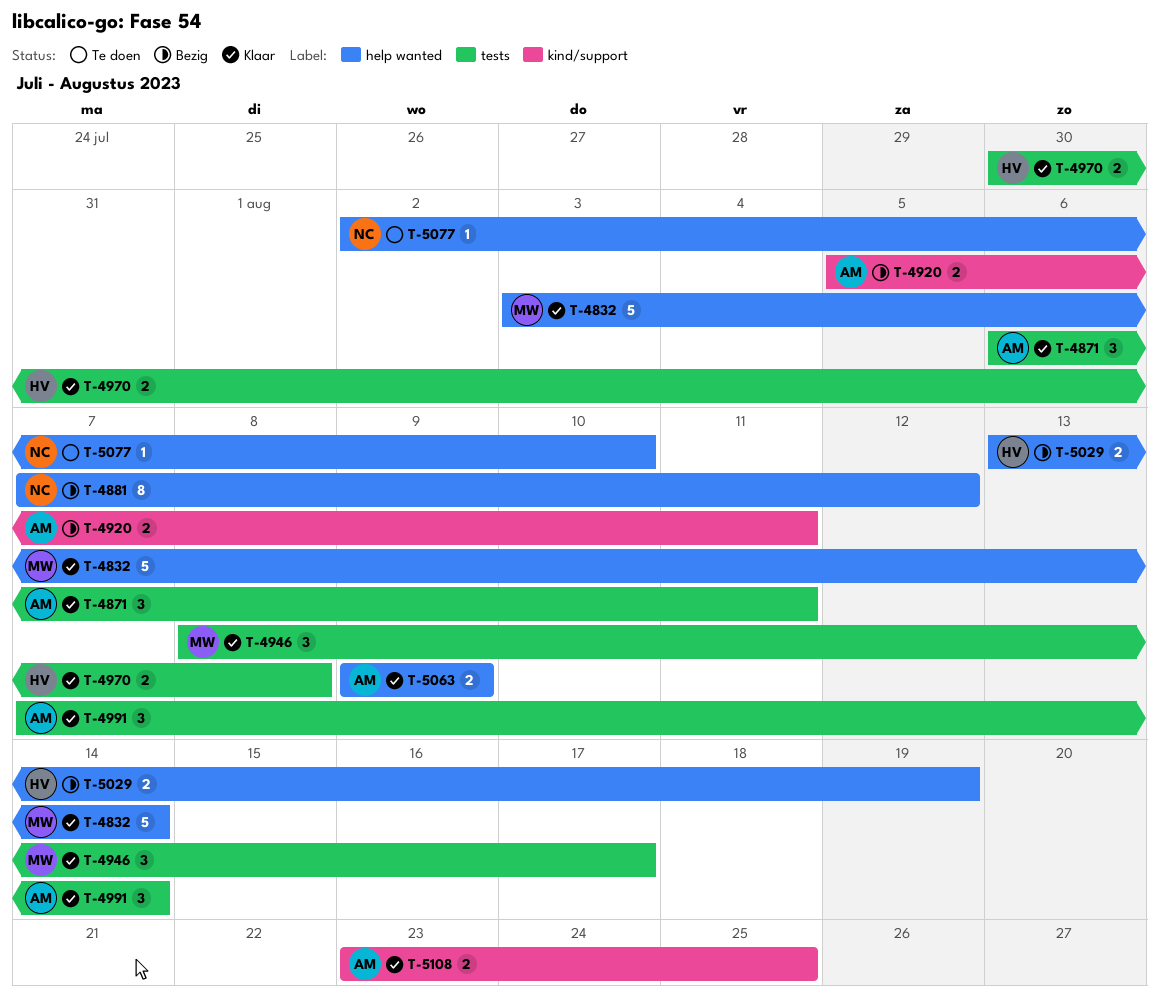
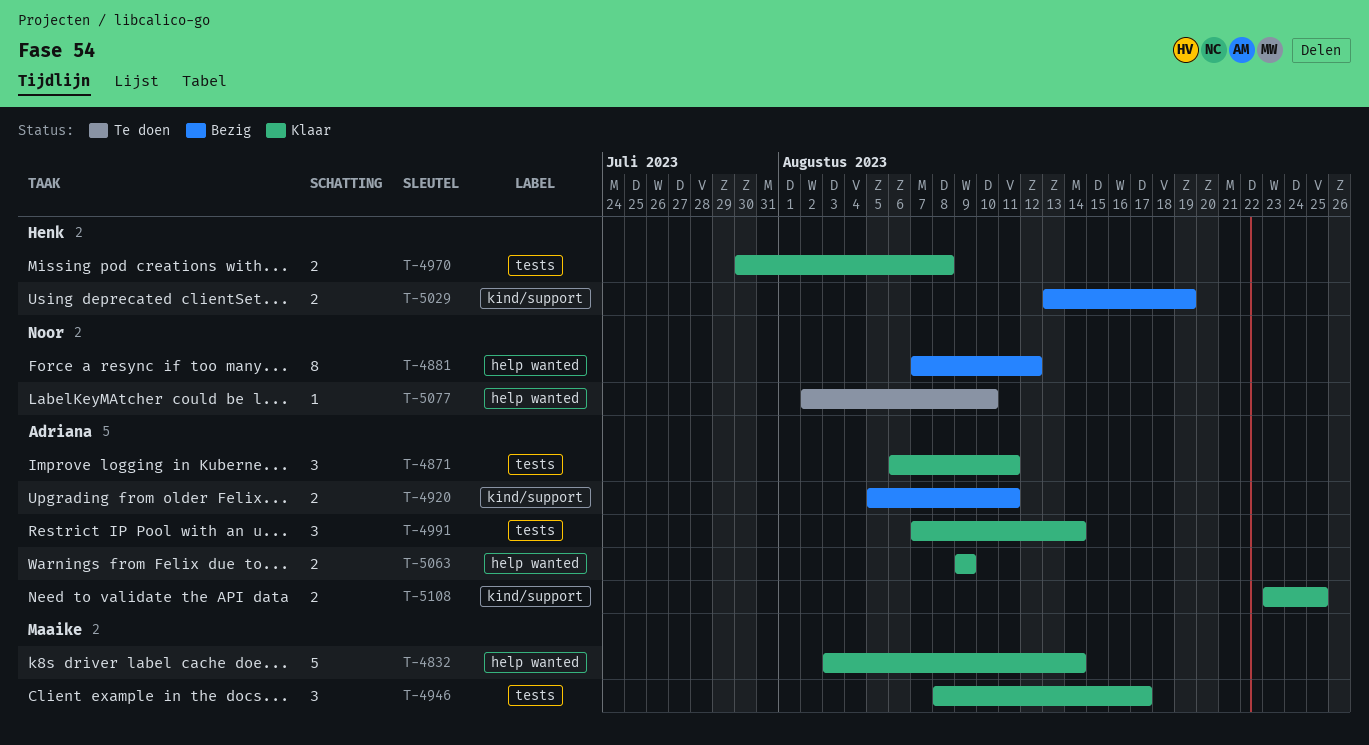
T-5029, label: help wanted -> kind/support

